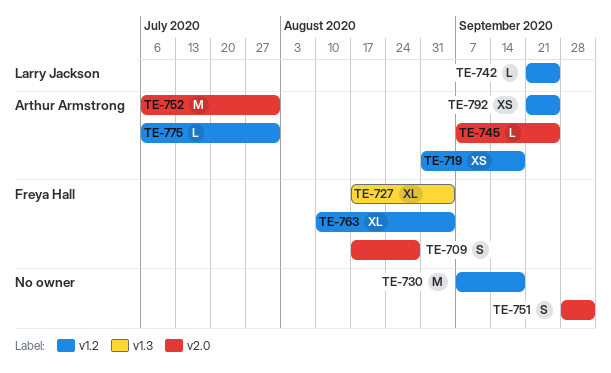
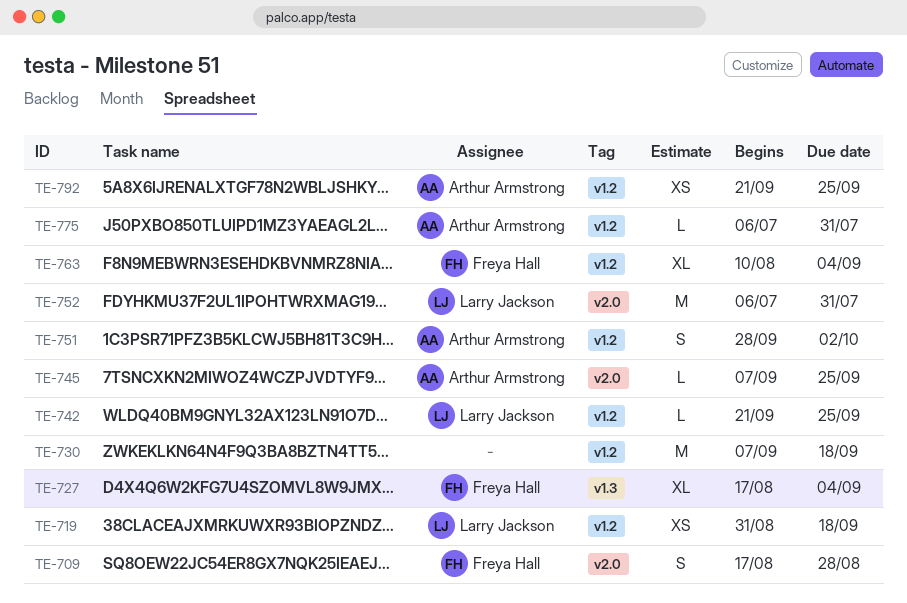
TE-719, owner: Arthur Armstrong -> Larry Jackson
TE-751, owner: none -> Arthur Armstrong
TE-751, label: v2.0 -> v1.2
TE-752, owner: Arthur Armstrong -> Larry Jackson

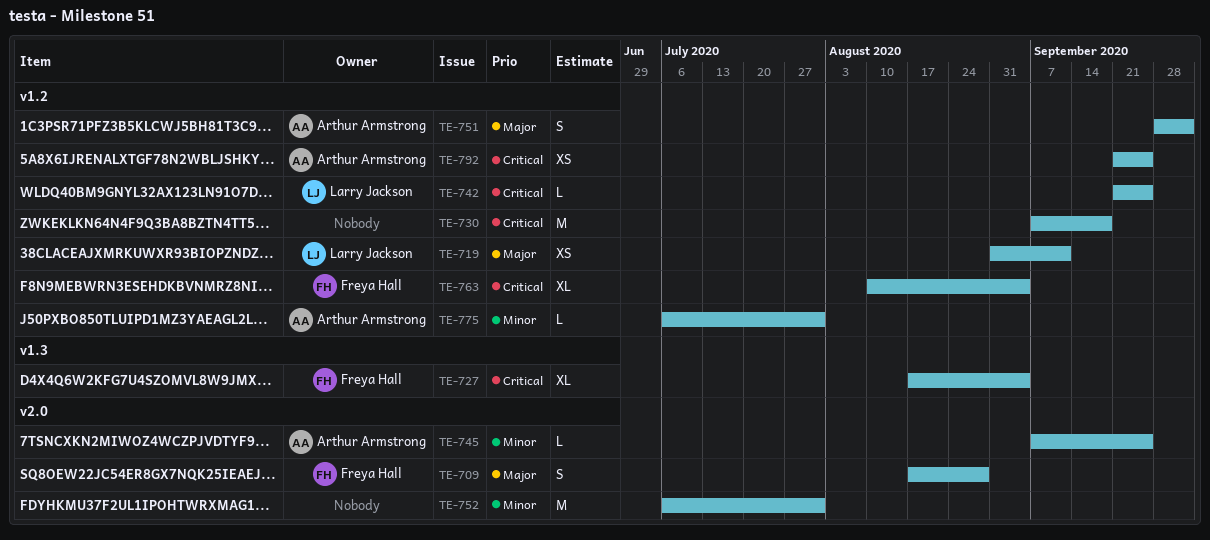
TE-719, due: Sep 18 -> Sep 11
TE-752, owner: Larry Jackson -> none

